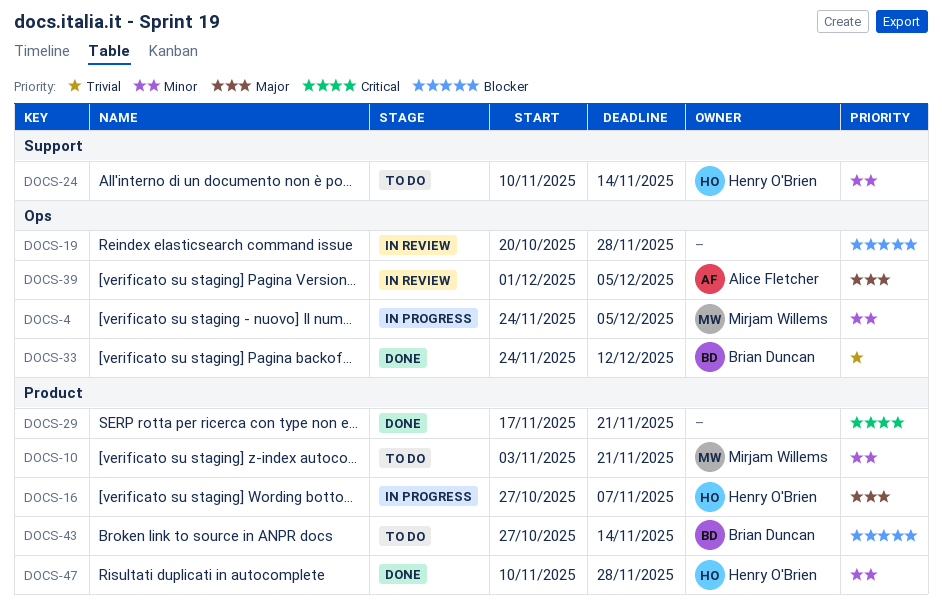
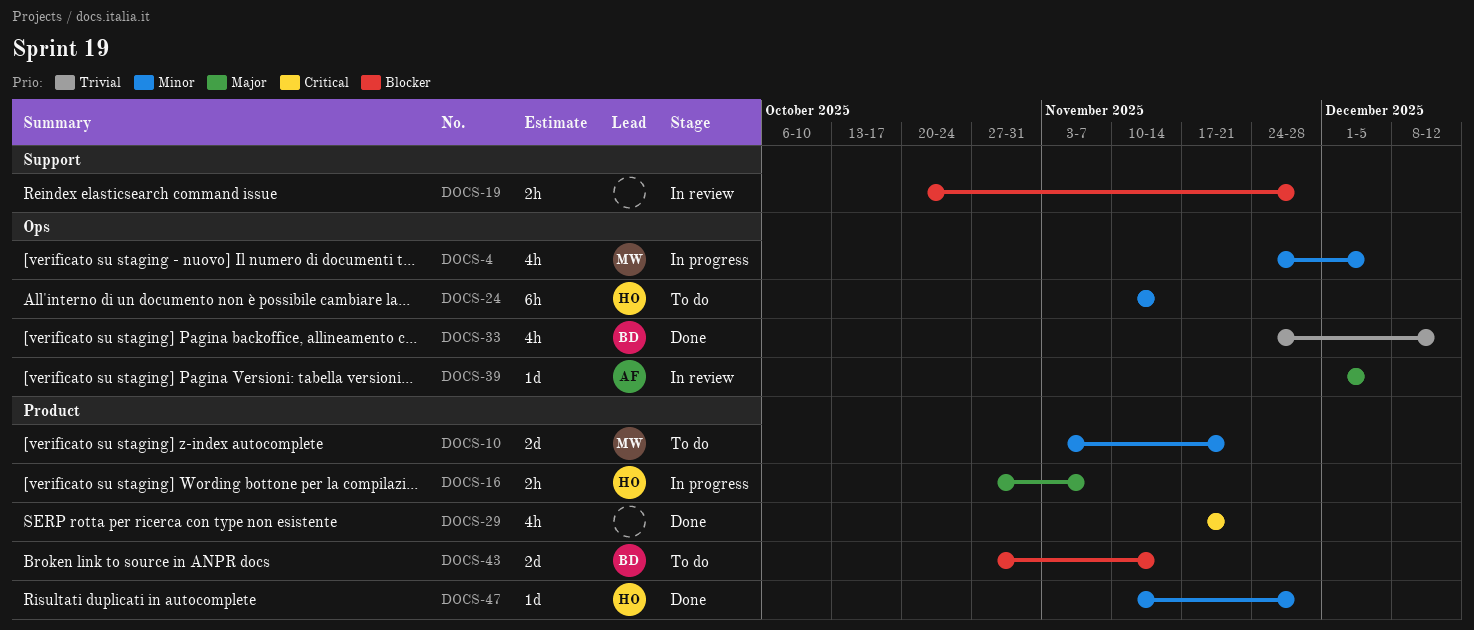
DOCS-19, label: Ops -> Support
DOCS-24, label: Support -> Ops

